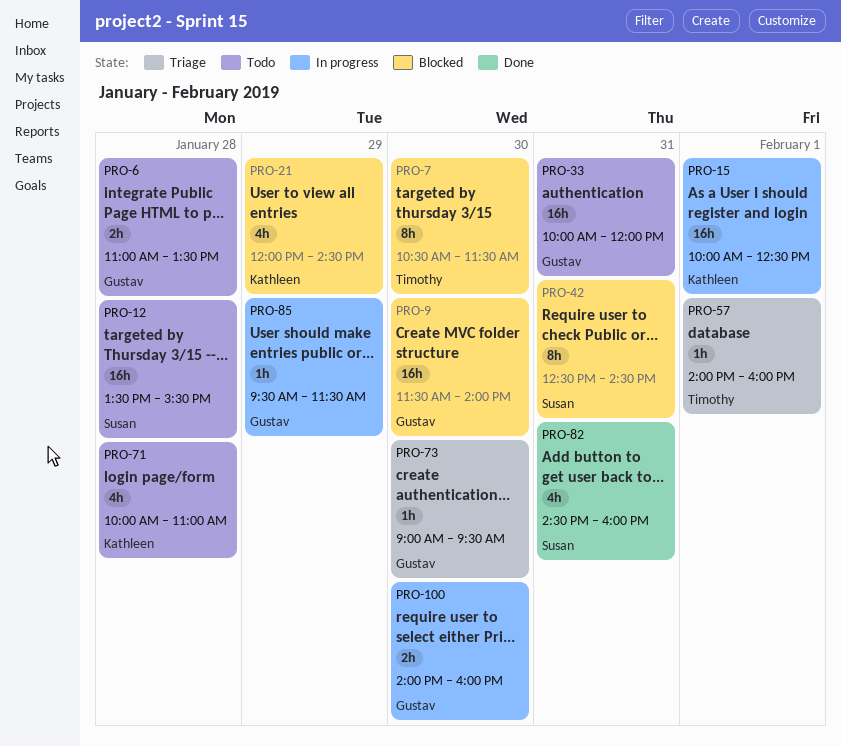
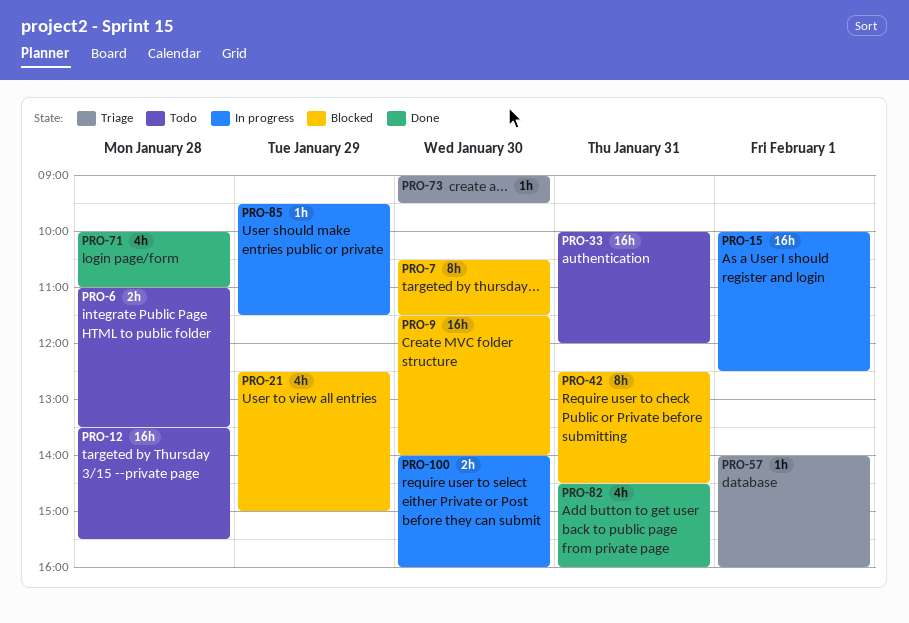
PRO-21, begins: 12:00 -> 12:30
PRO-21, ends: 14:30 -> 15:00
PRO-71, status: Todo -> Done

